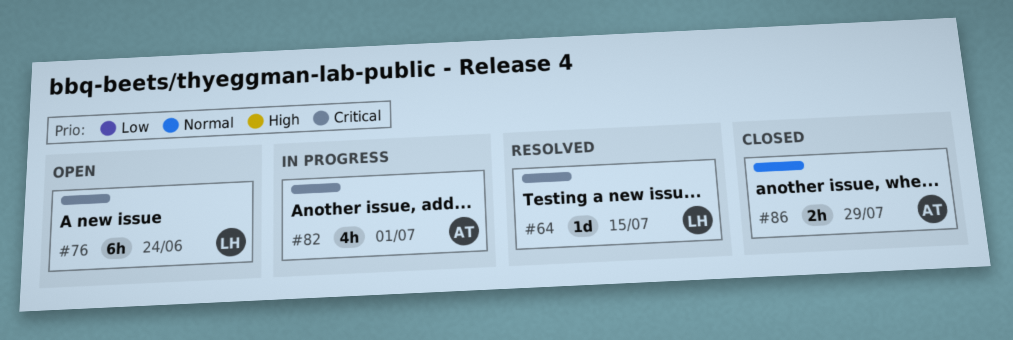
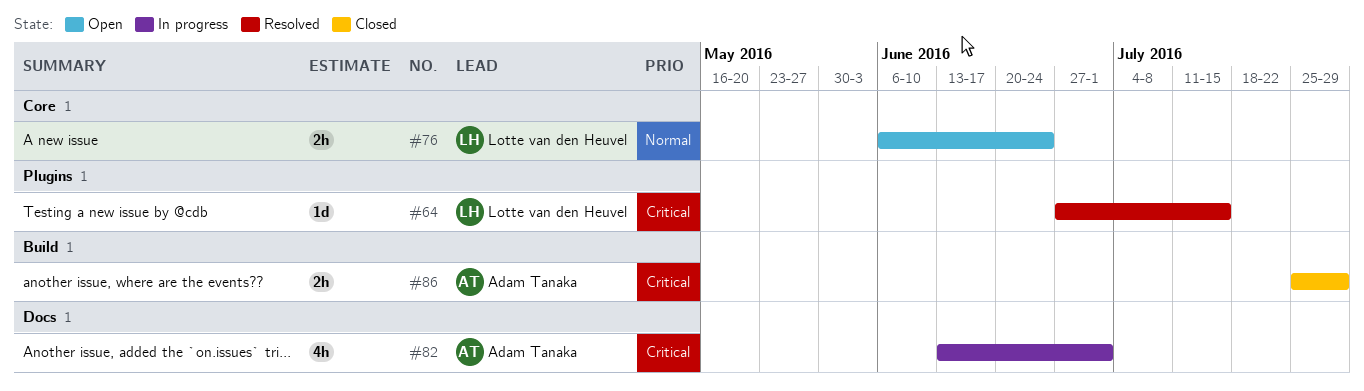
#76, priority: Critical -> Normal
#76, estimate: 6h -> 2h
#86, priority: Normal -> Critical

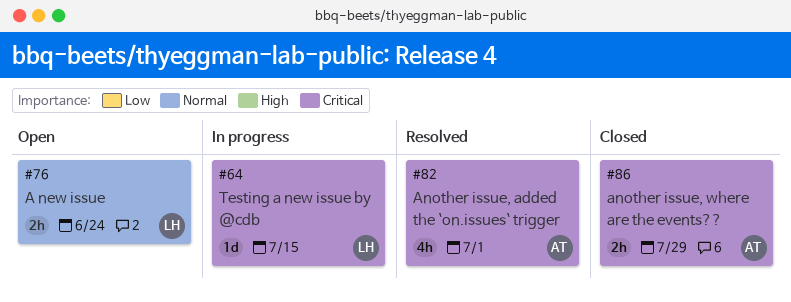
#64, status: Resolved -> In progress
#82, status: In progress -> Resolved

